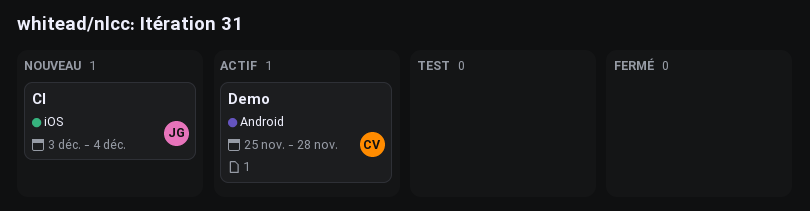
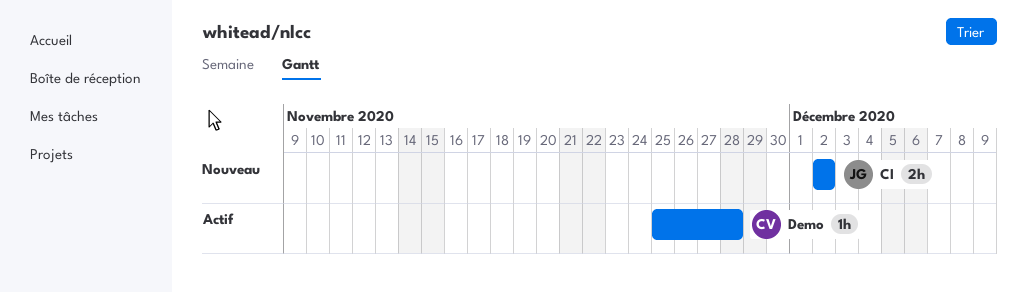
CI, start: Dec 3 -> Dec 2
CI, due: Dec 4 -> Dec 2

